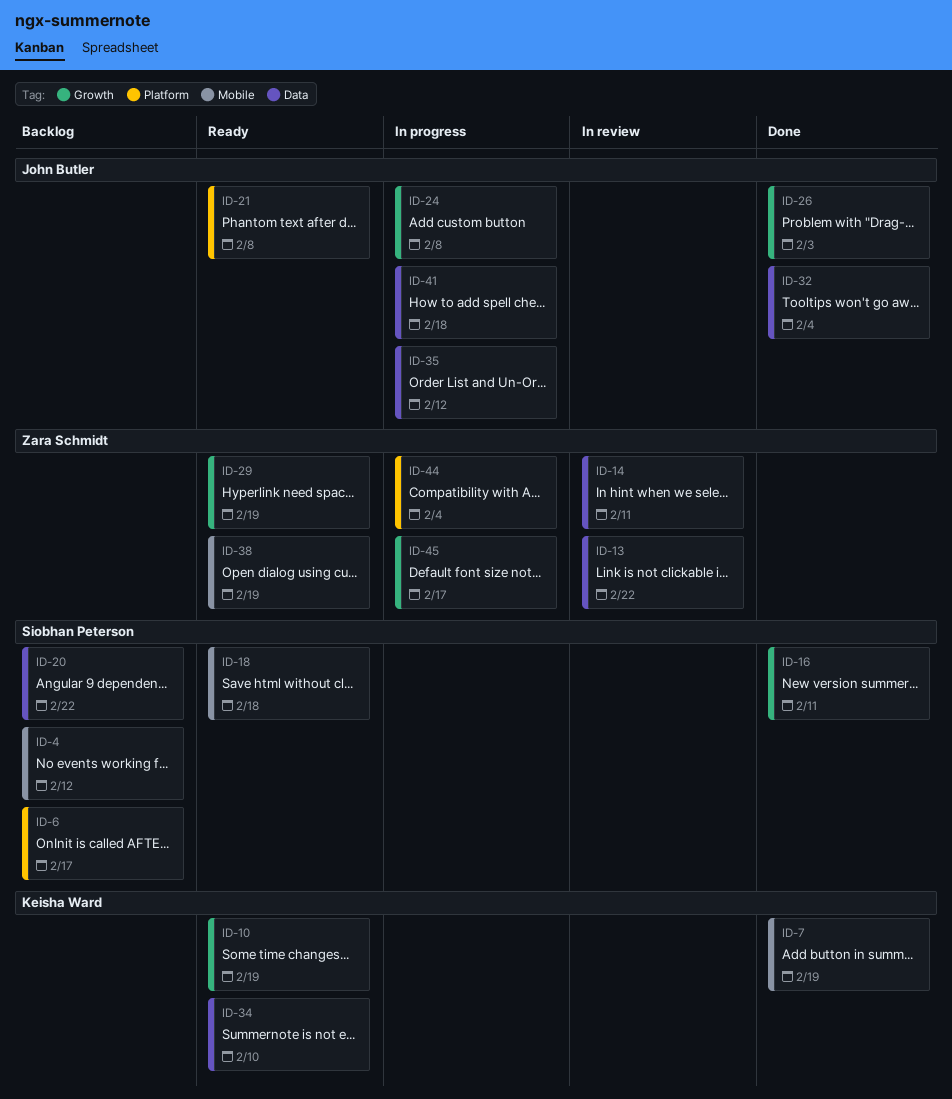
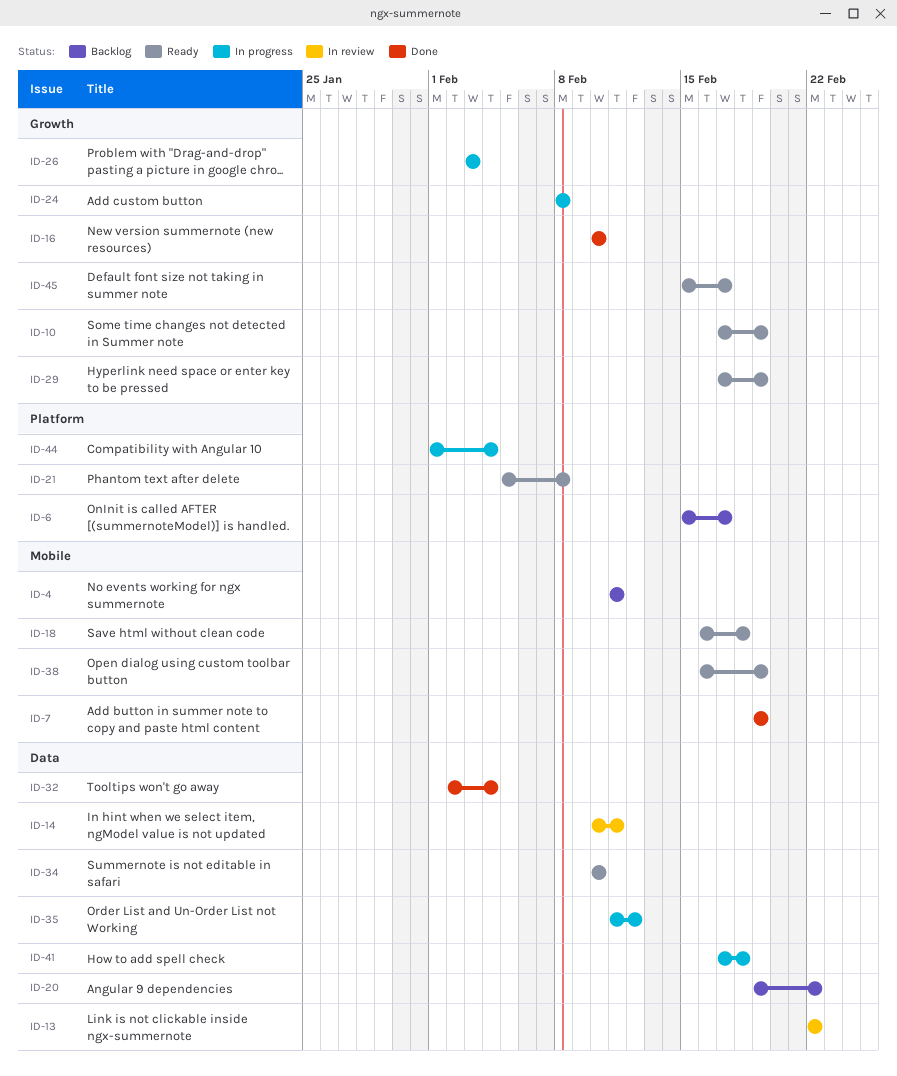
ID-4, due: Feb 12 -> Feb 11
ID-16, due: Feb 11 -> Feb 10
ID-26, status: Done -> In progress
ID-45, status: In progress -> Ready

